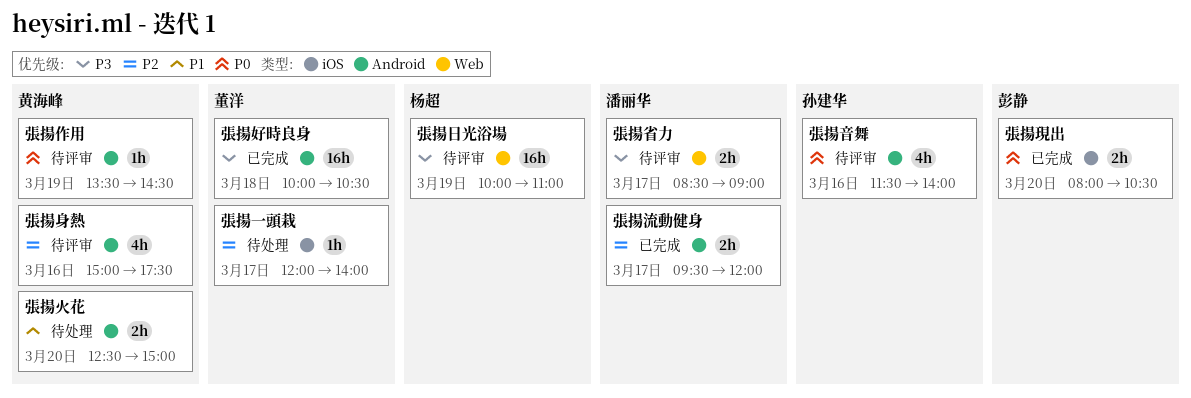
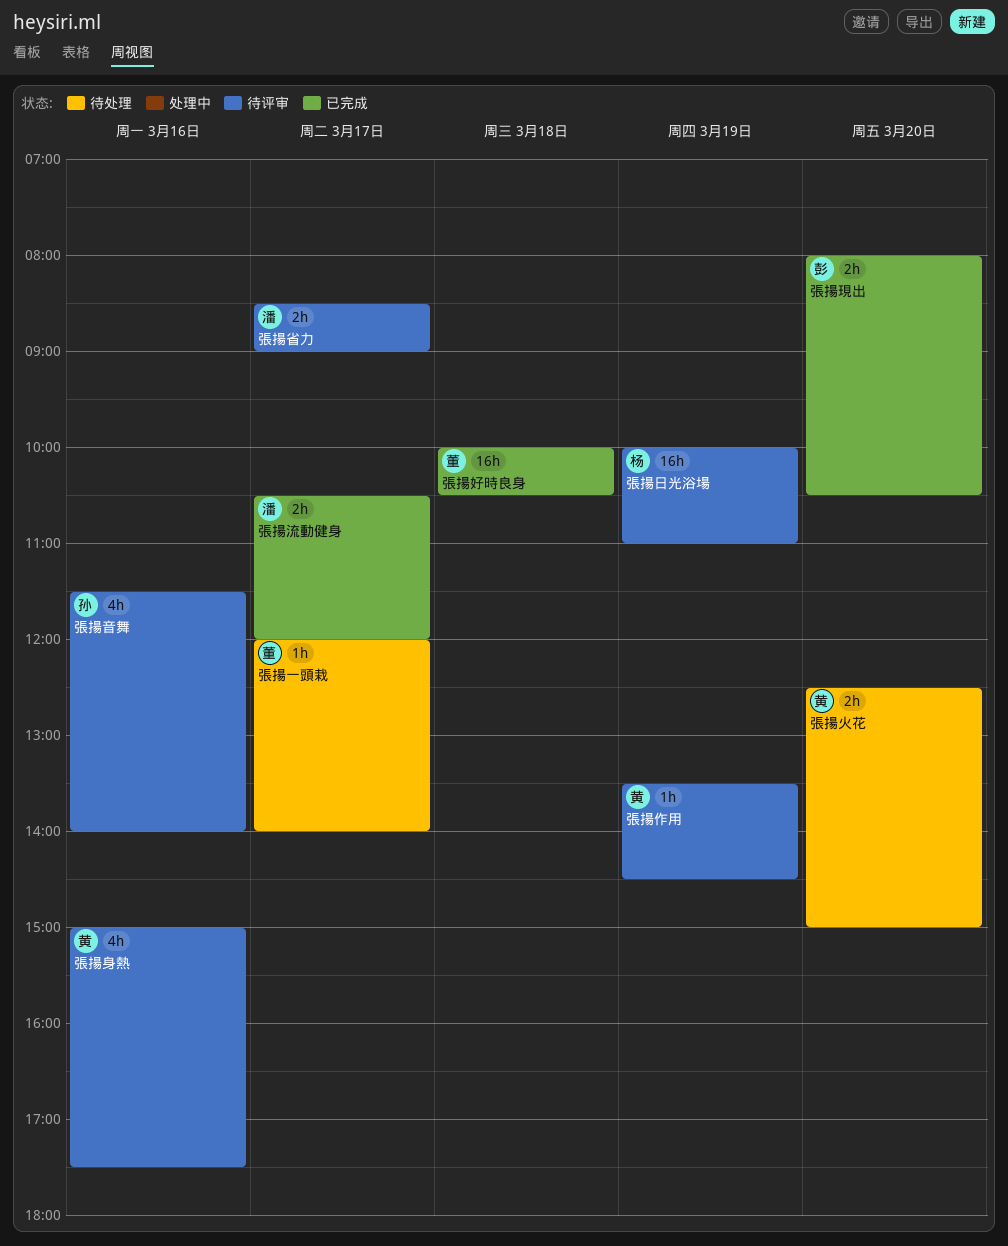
張揚流動健身, begins: 09:30 -> 10:30

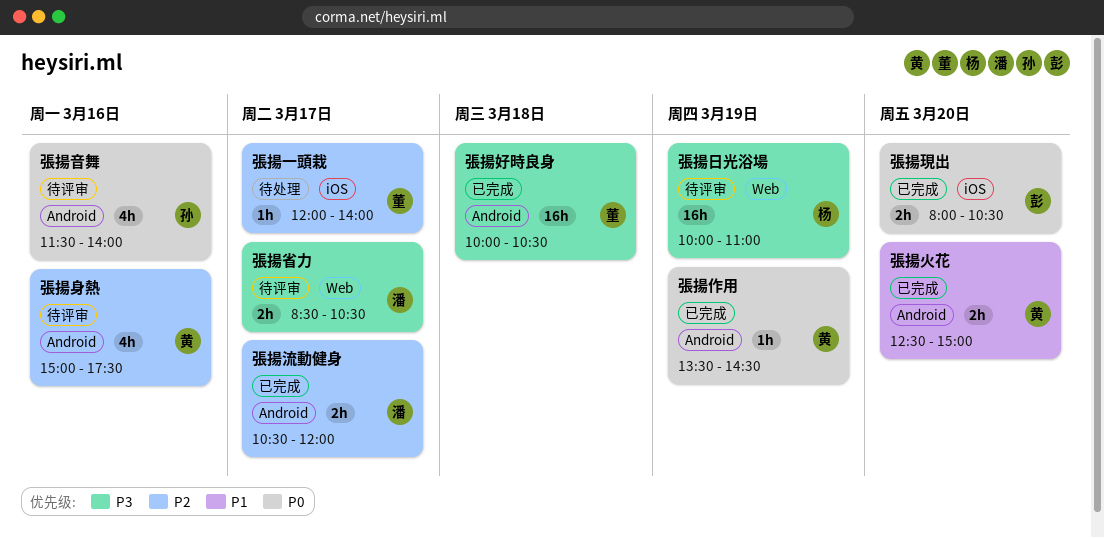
張揚作用, status: 待评审 -> 已完成
張揚火花, status: 待处理 -> 已完成
張揚省力, ends: 09:00 -> 10:30

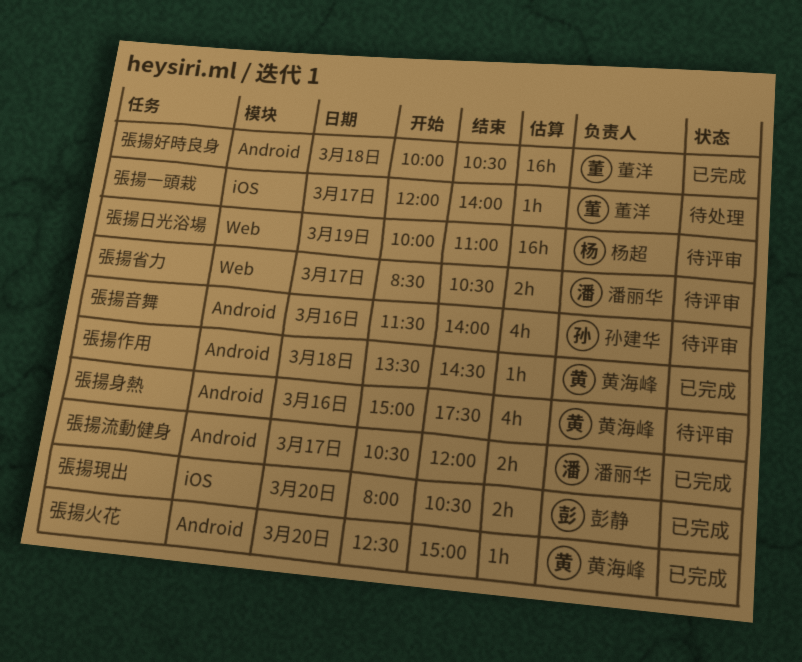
張揚作用, day: Mar 19 -> Mar 18
張揚火花, estimate: 2h -> 1h

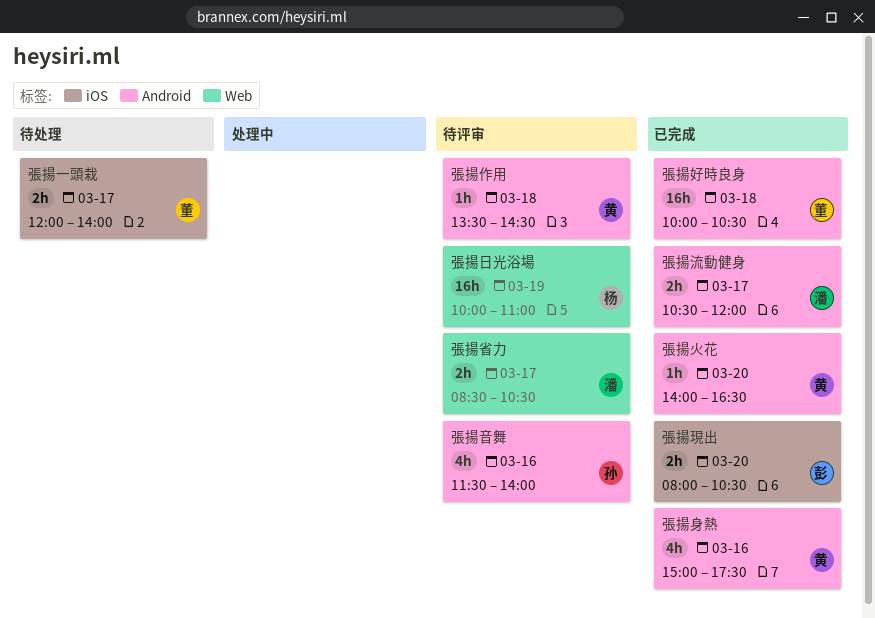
張揚一頭栽, estimate: 1h -> 2h
張揚作用, status: 已完成 -> 待评审
張揚火花, begins: 12:30 -> 14:00
張揚火花, ends: 15:00 -> 16:30
張揚身熱, status: 待评审 -> 已完成

